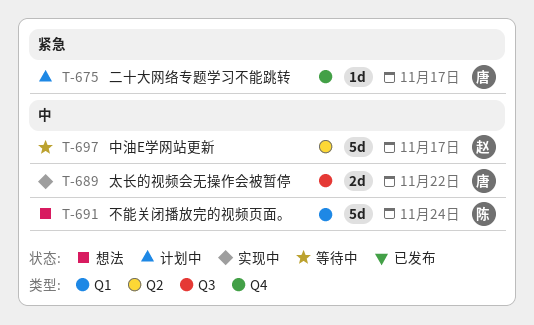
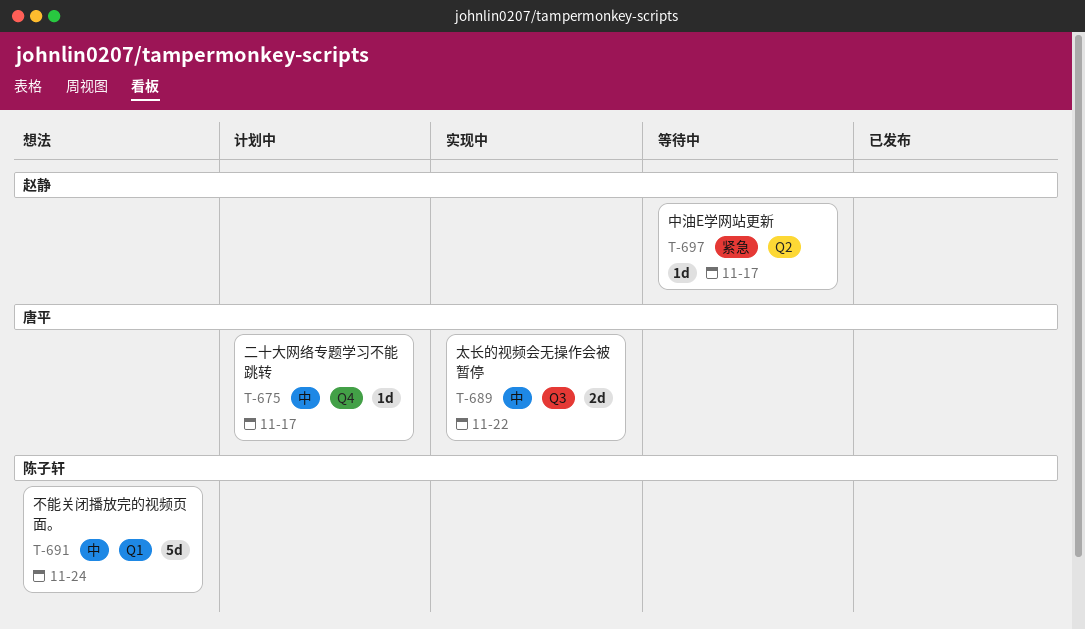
T-675, priority: 紧急 -> 中
T-697, priority: 中 -> 紧急
T-697, estimate: 5d -> 1d

